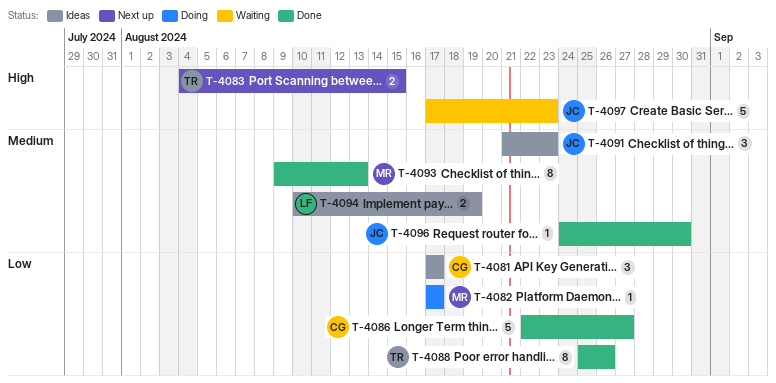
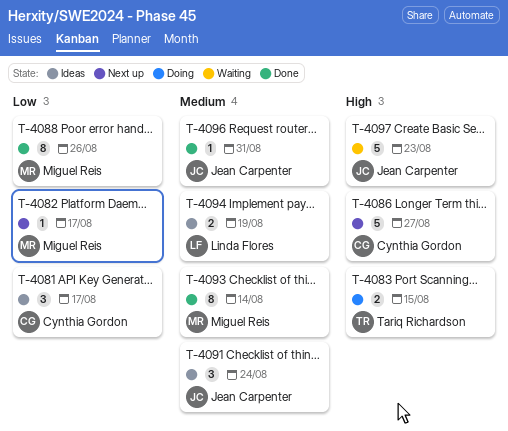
T-4082, status: Doing -> Next up
T-4083, status: Next up -> Doing
T-4086, status: Done -> Next up
T-4086, priority: Low -> High
T-4088, owner: Tariq Richardson -> Miguel Reis
T-4091, due: Aug 23 -> Aug 24
T-4093, due: Aug 13 -> Aug 14
T-4096, due: Aug 30 -> Aug 31

